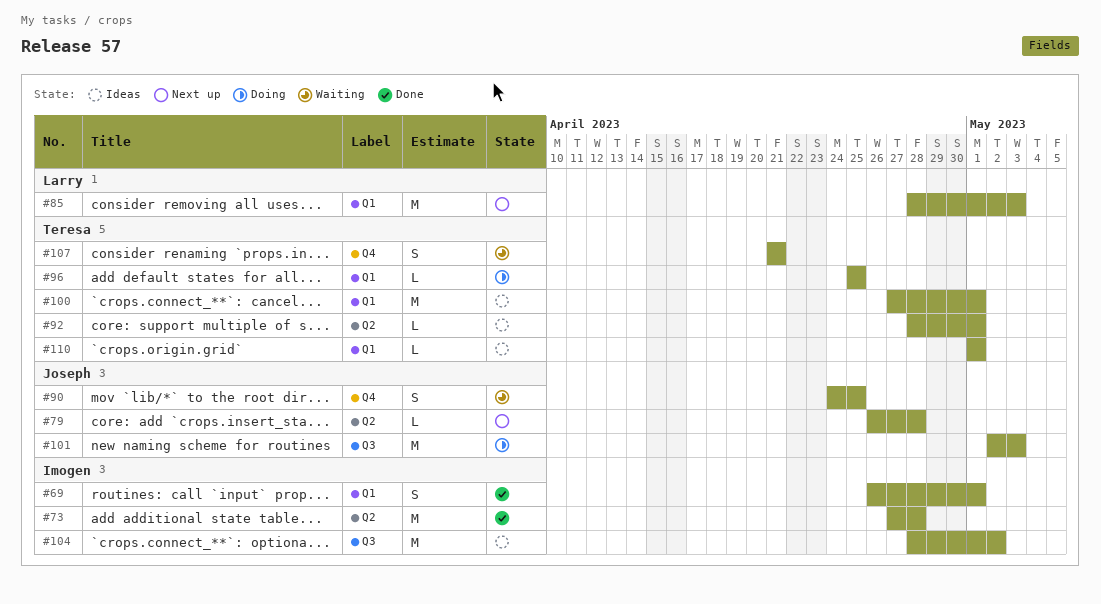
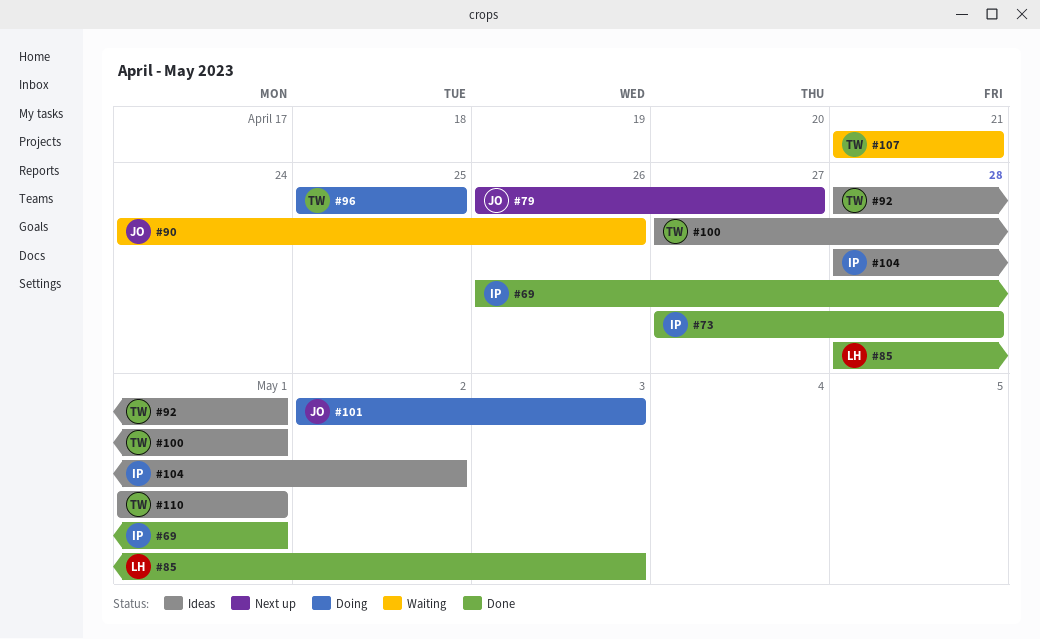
#79, due: Apr 28 -> Apr 27
#85, status: Next up -> Done
#90, due: Apr 25 -> Apr 26

